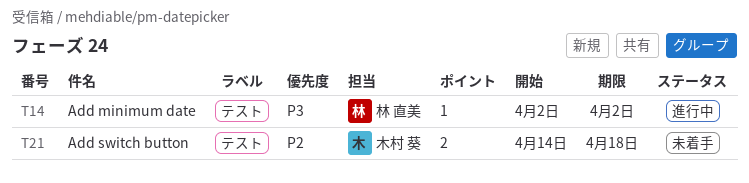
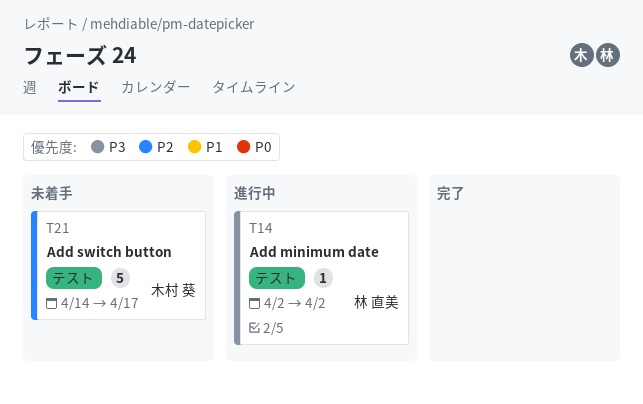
T21, estimate: 2 -> 5
T21, due: Apr 18 -> Apr 17

